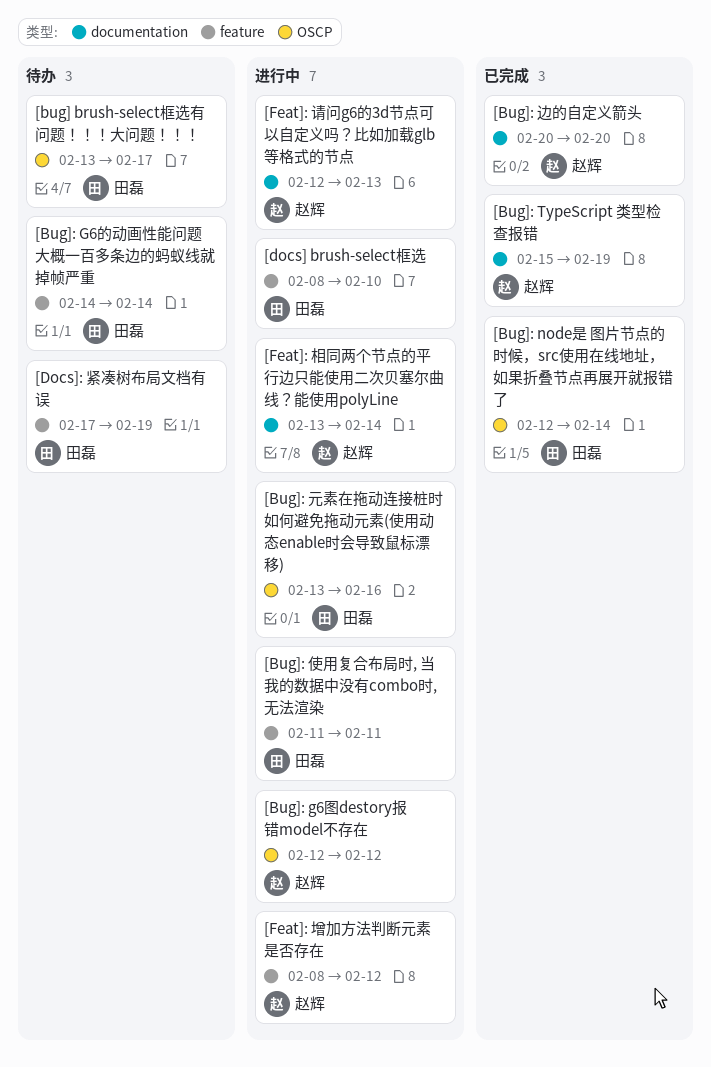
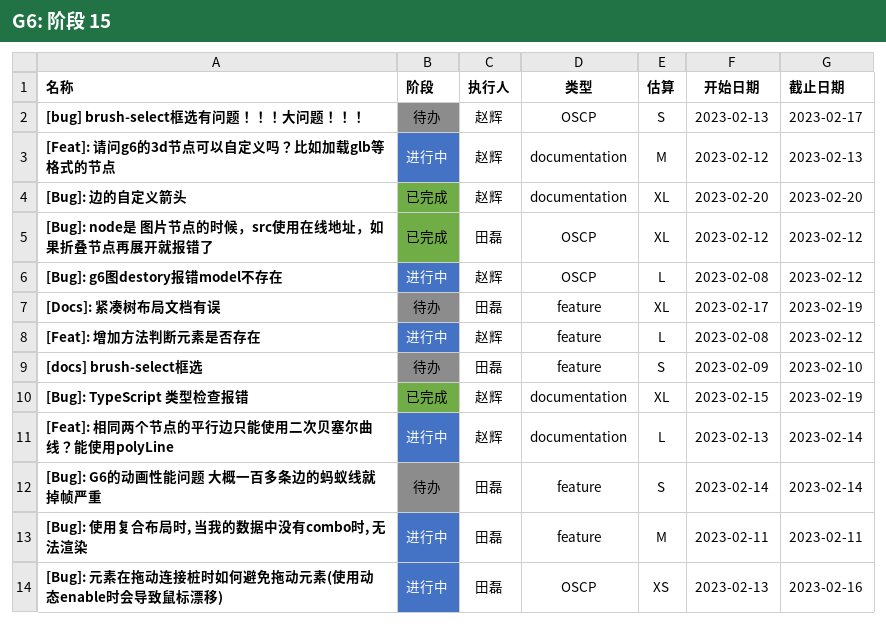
[bug] brush-select框选有问题！！！大问题！！！, owner: 田磊 -> 赵辉
[Bug]: g6图destory报错model不存在, start: Feb 12 -> Feb 8
[Bug]: node是 图片节点的时候，src使用在线地址，如果折叠节点再展开就报错了, due: Feb 14 -> Feb 12
[docs] brush-select框选, status: 进行中 -> 待办
[docs] brush-select框选, start: Feb 8 -> Feb 9

